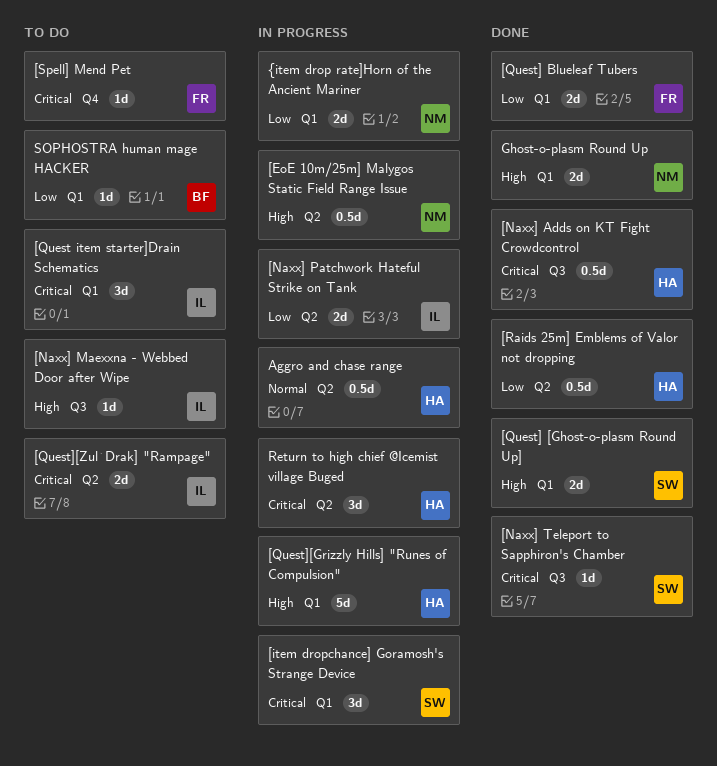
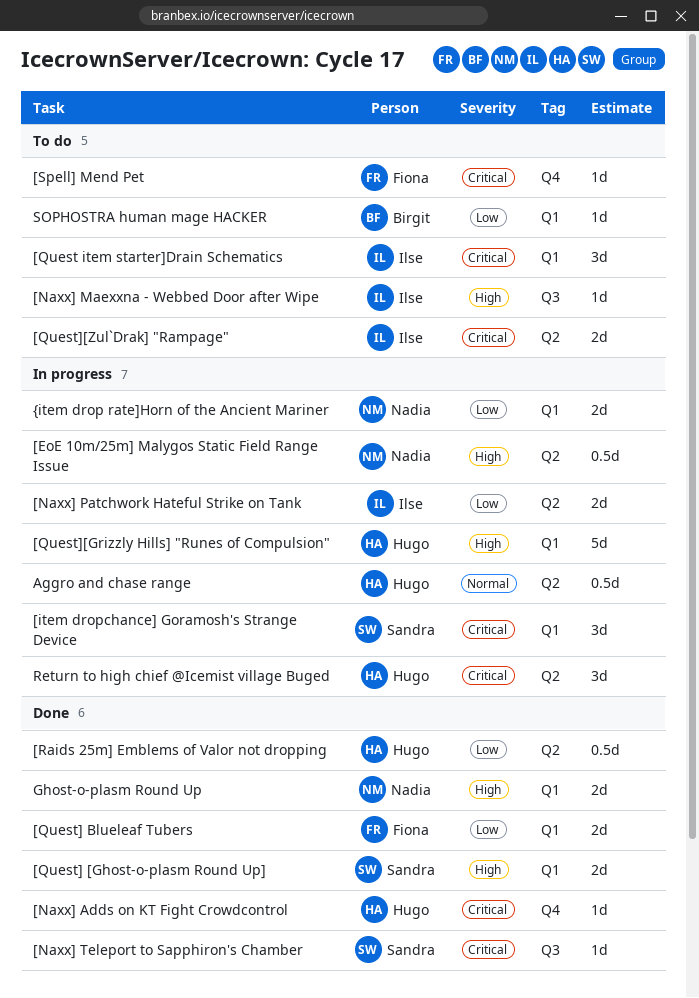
[Naxx] Adds on KT Fight Crowdcontrol, label: Q3 -> Q4
[Naxx] Adds on KT Fight Crowdcontrol, estimate: 0.5d -> 1d

